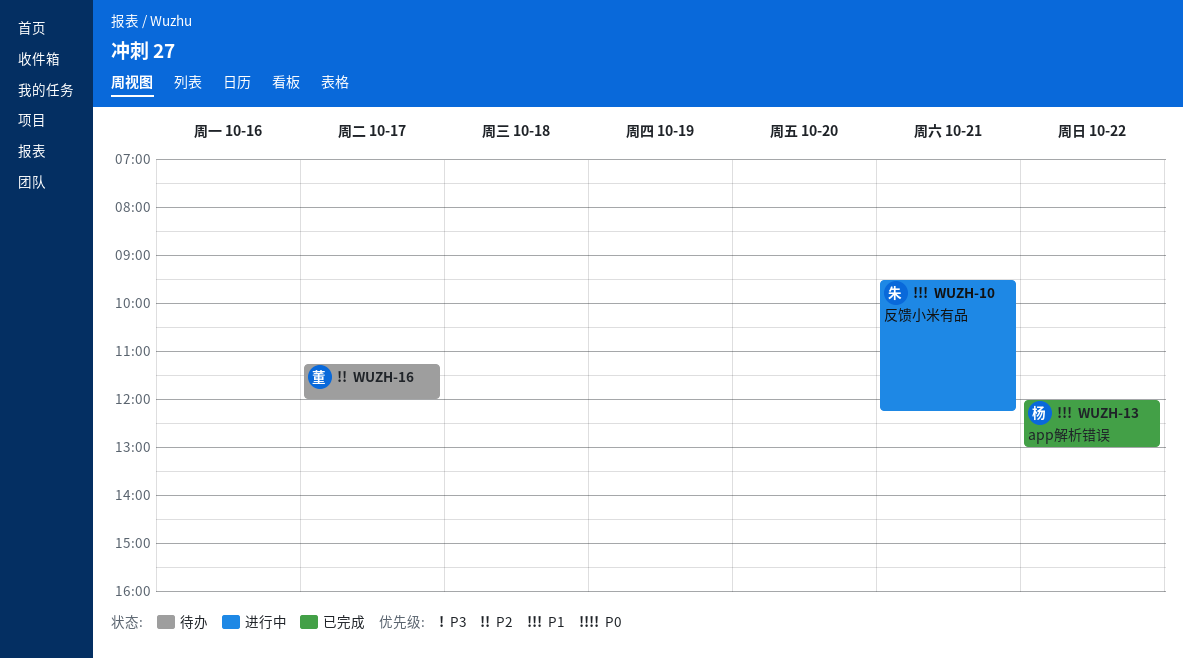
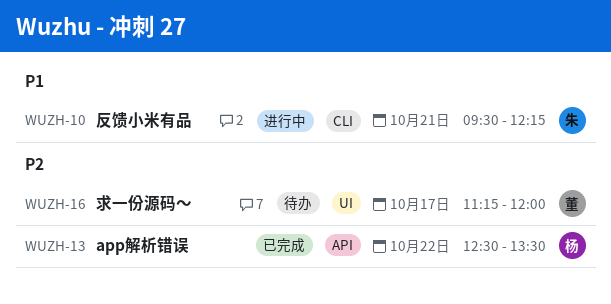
WUZH-13, priority: P1 -> P2
WUZH-13, begins: 12:00 -> 12:30
WUZH-13, ends: 13:00 -> 13:30

